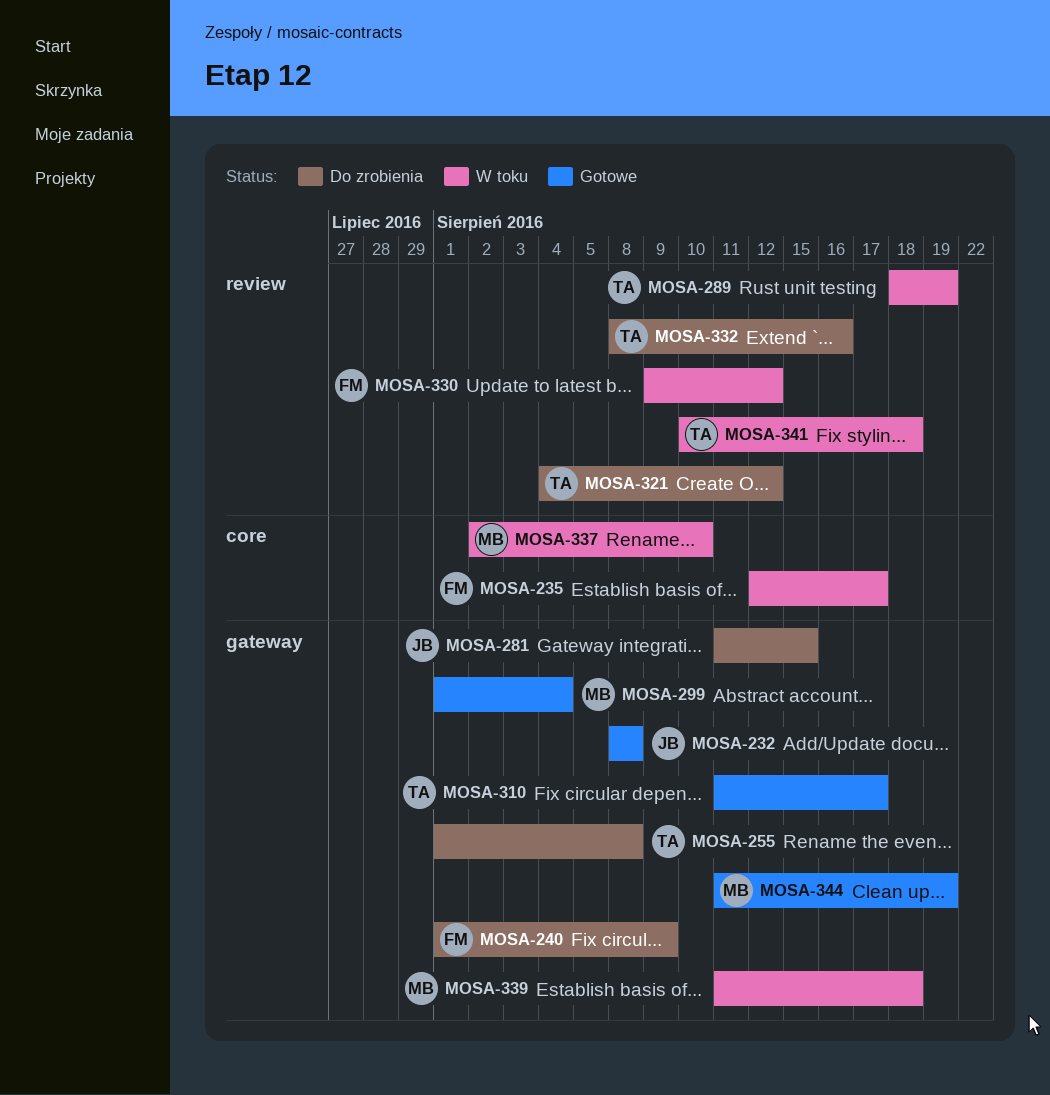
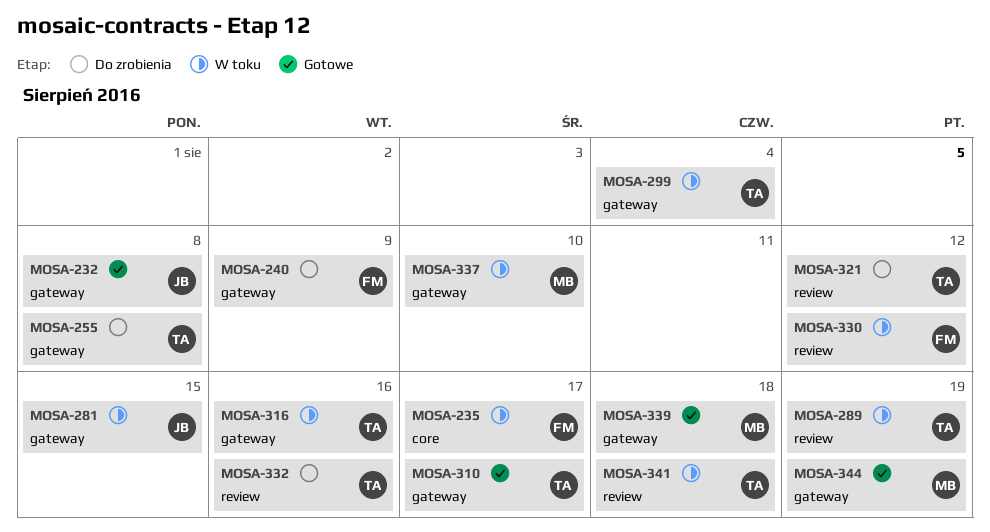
MOSA-281, status: Do zrobienia -> W toku
MOSA-299, status: Gotowe -> W toku
MOSA-299, owner: MB -> TA
MOSA-316: none -> present
MOSA-337, label: core -> gateway
MOSA-339, status: W toku -> Gotowe

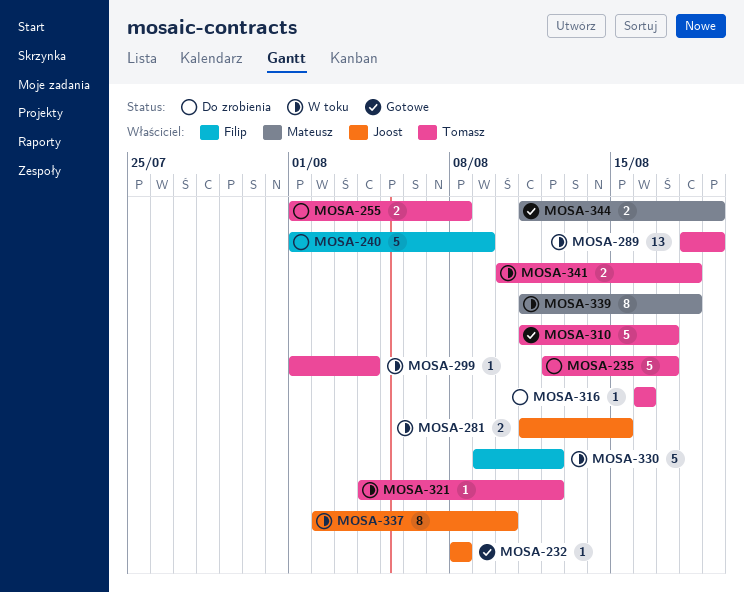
MOSA-235, status: W toku -> Do zrobienia
MOSA-235, owner: Filip -> Tomasz
MOSA-316, status: W toku -> Do zrobienia
MOSA-321, status: Do zrobienia -> W toku
MOSA-332: present -> none
MOSA-337, owner: Mateusz -> Joost
MOSA-339, status: Gotowe -> W toku

